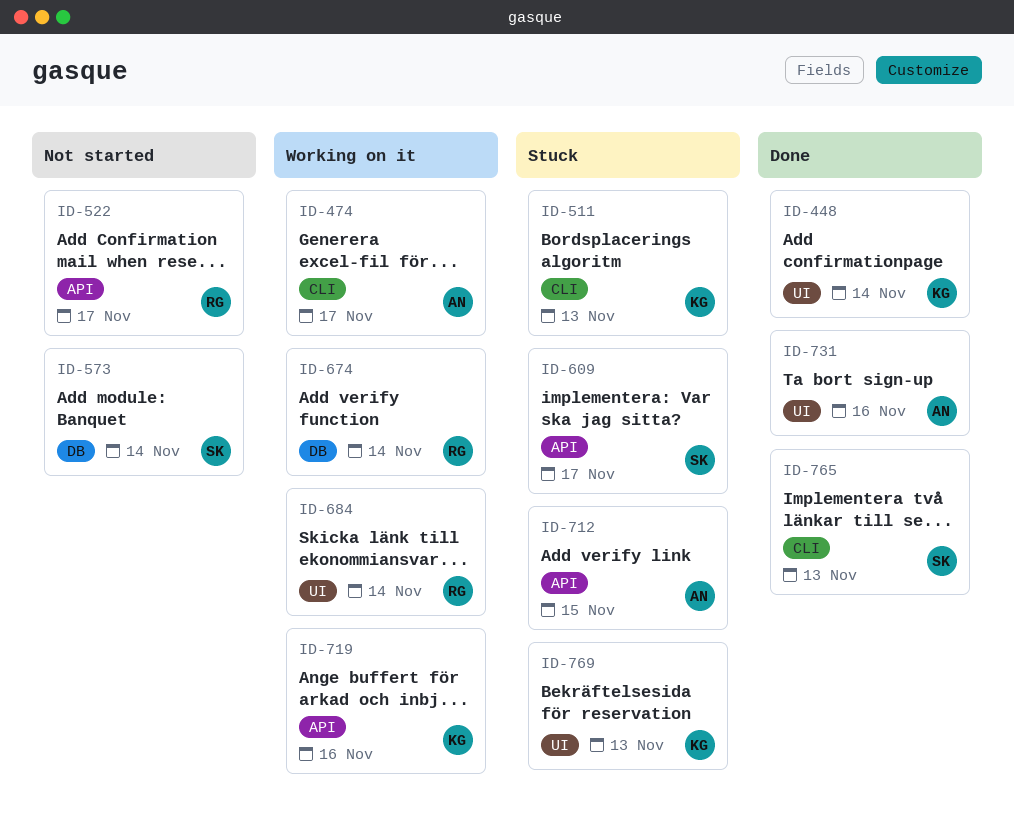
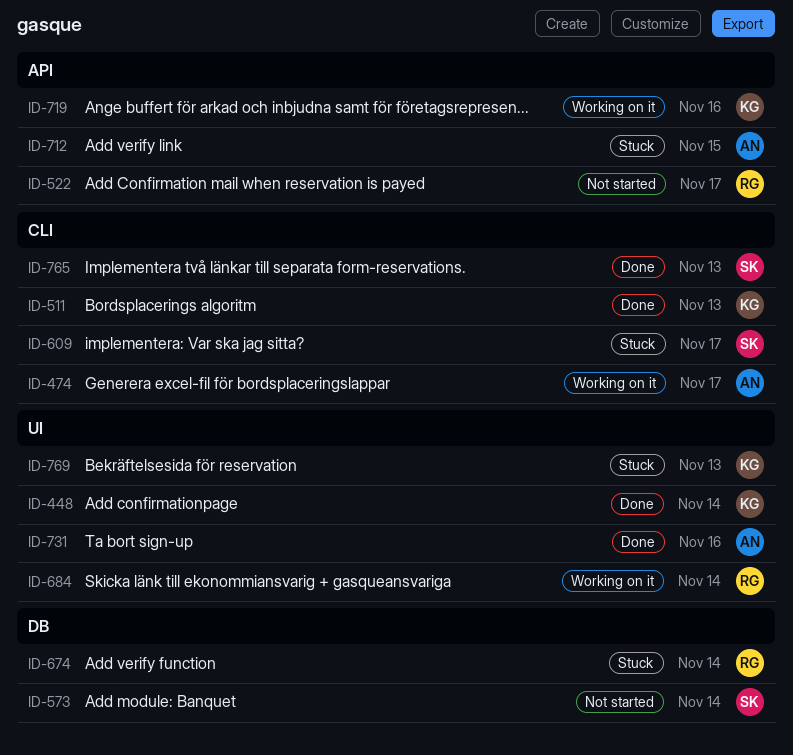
ID-511, status: Stuck -> Done
ID-609, label: API -> CLI
ID-674, status: Working on it -> Stuck

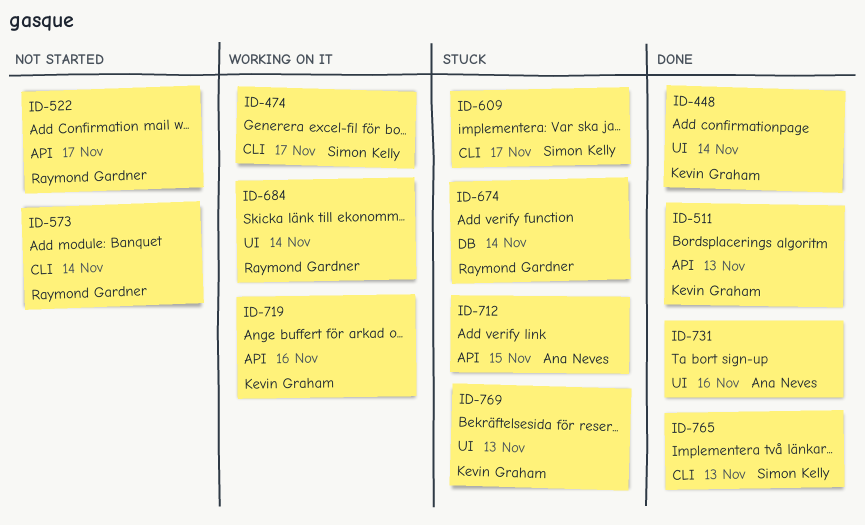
ID-474, owner: Ana Neves -> Simon Kelly
ID-511, label: CLI -> API
ID-573, owner: Simon Kelly -> Raymond Gardner
ID-573, label: DB -> CLI

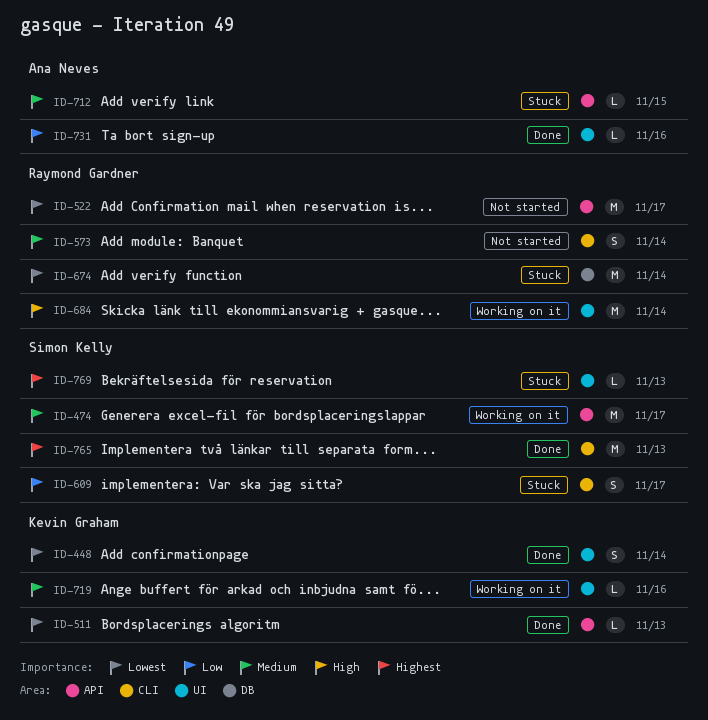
ID-474, label: CLI -> API
ID-719, label: API -> UI
ID-769, owner: Kevin Graham -> Simon Kelly

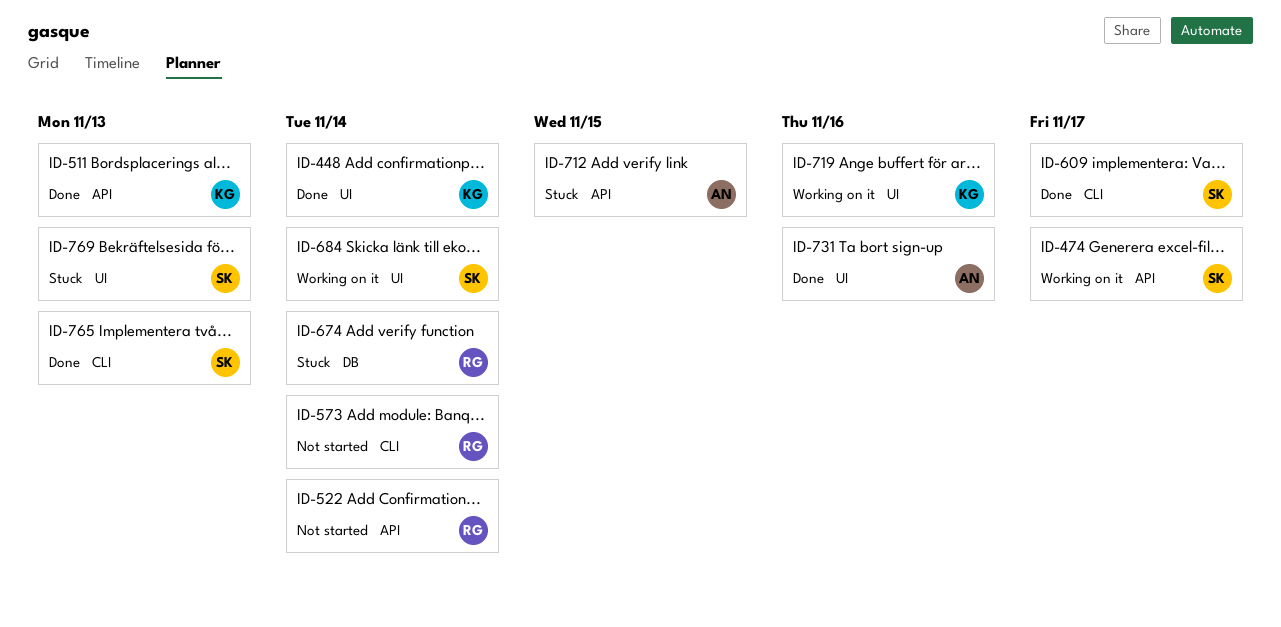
ID-522, due: Nov 17 -> Nov 14
ID-609, status: Stuck -> Done
ID-684, owner: Raymond Gardner -> Simon Kelly

